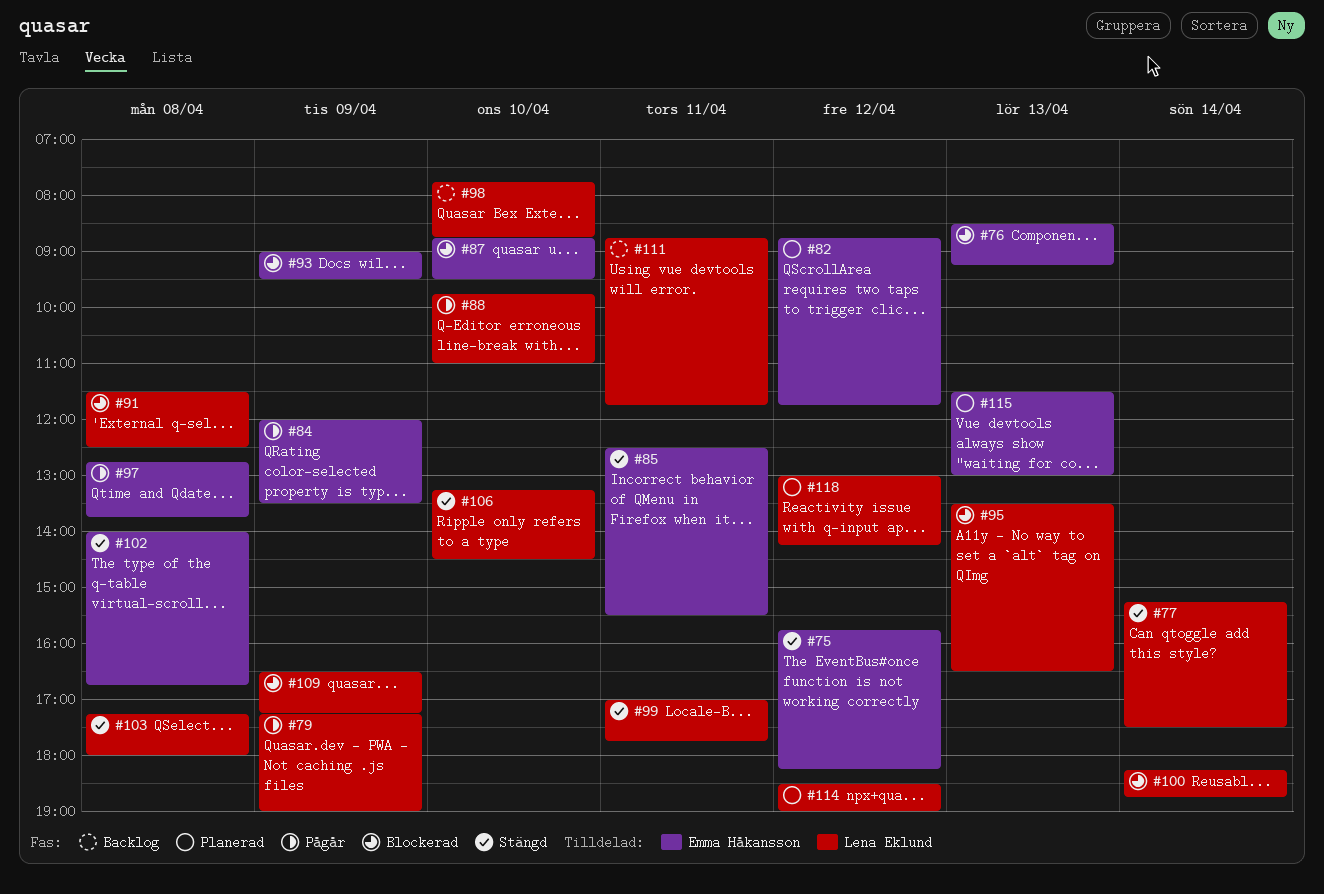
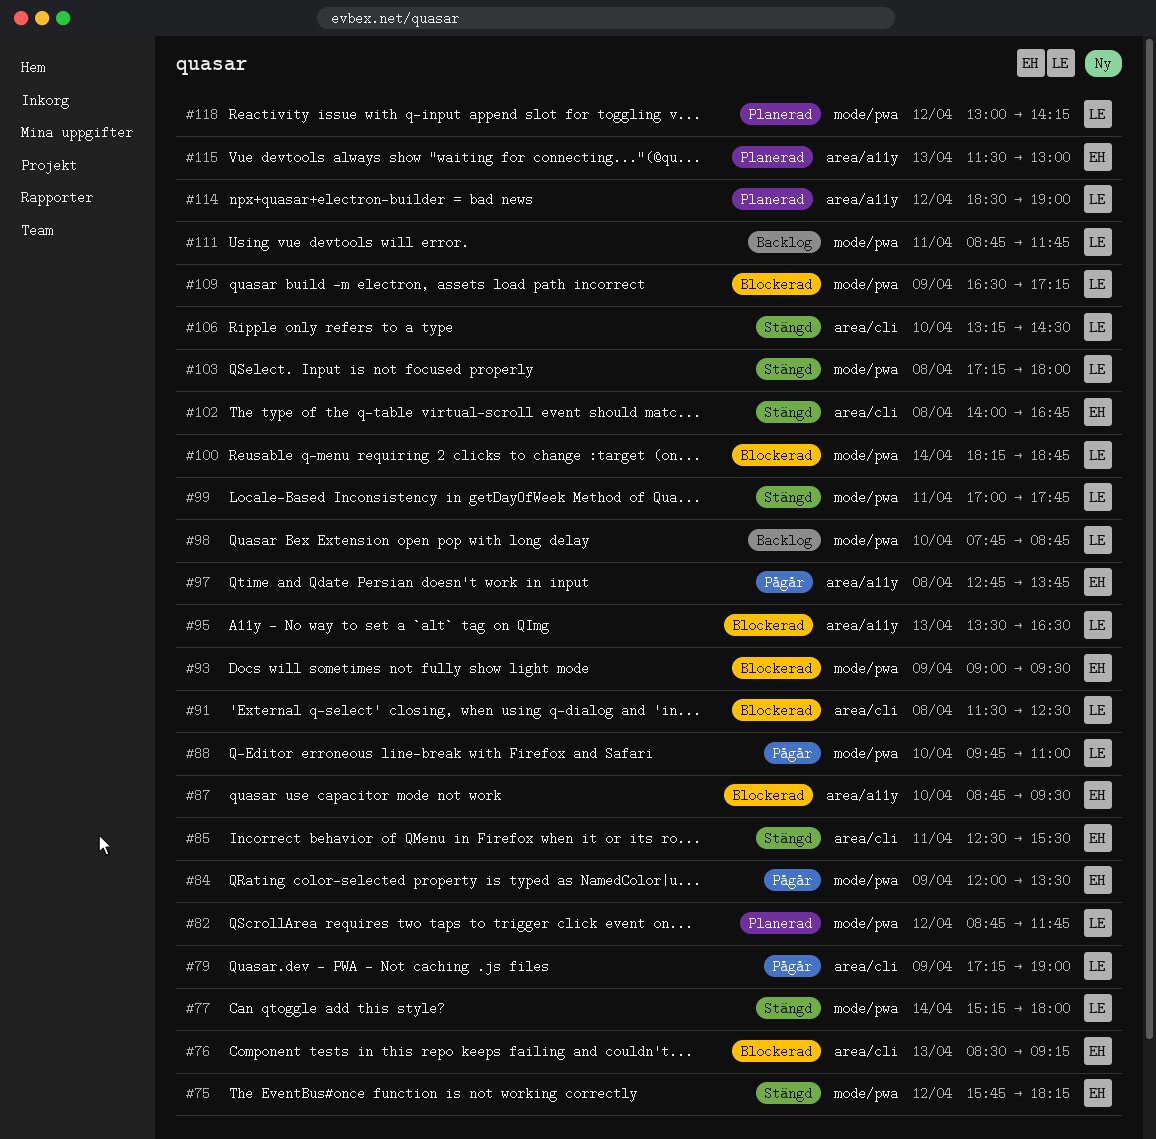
#77, ends: 17:30 -> 18:00
#82, owner: Emma Håkansson -> Lena Eklund

